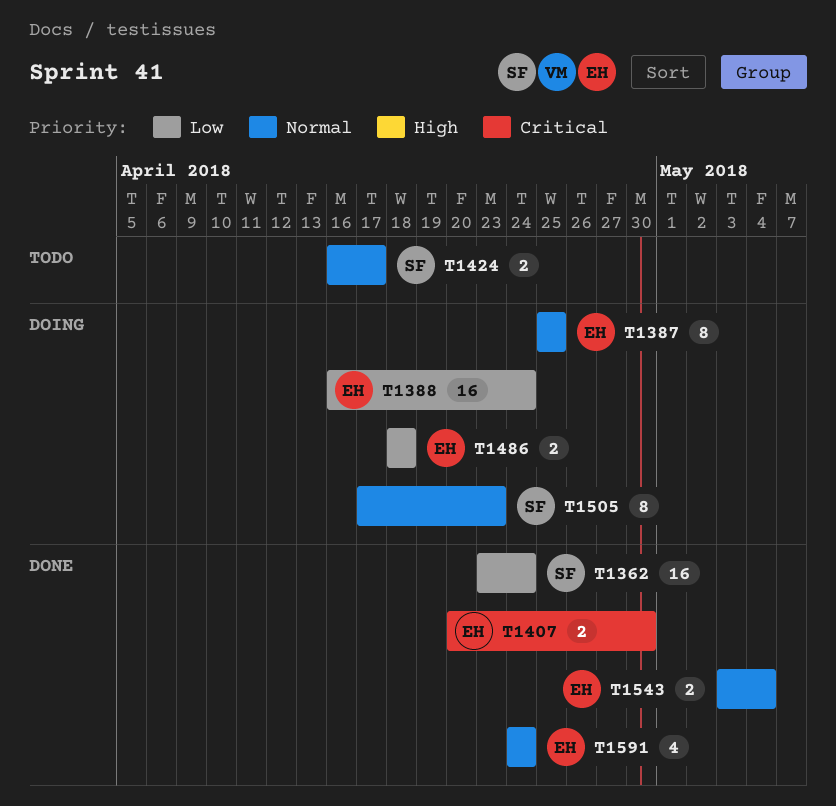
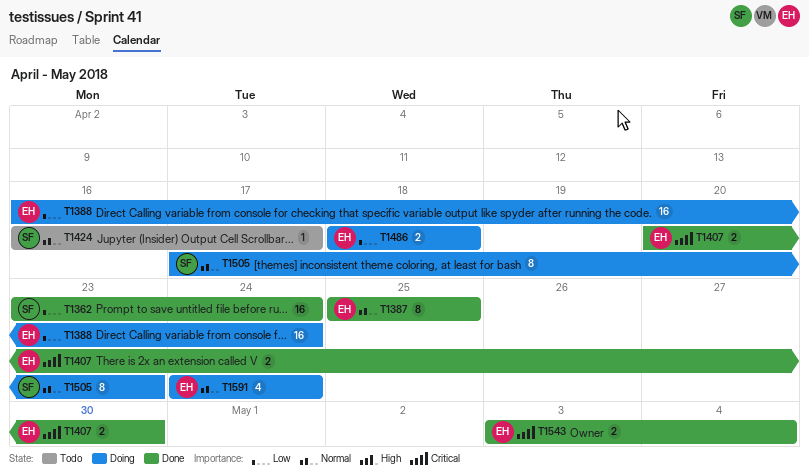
T1387, status: Doing -> Done
T1424, estimate: 2 -> 1
T1543, priority: Normal -> Critical
T1591, status: Done -> Doing

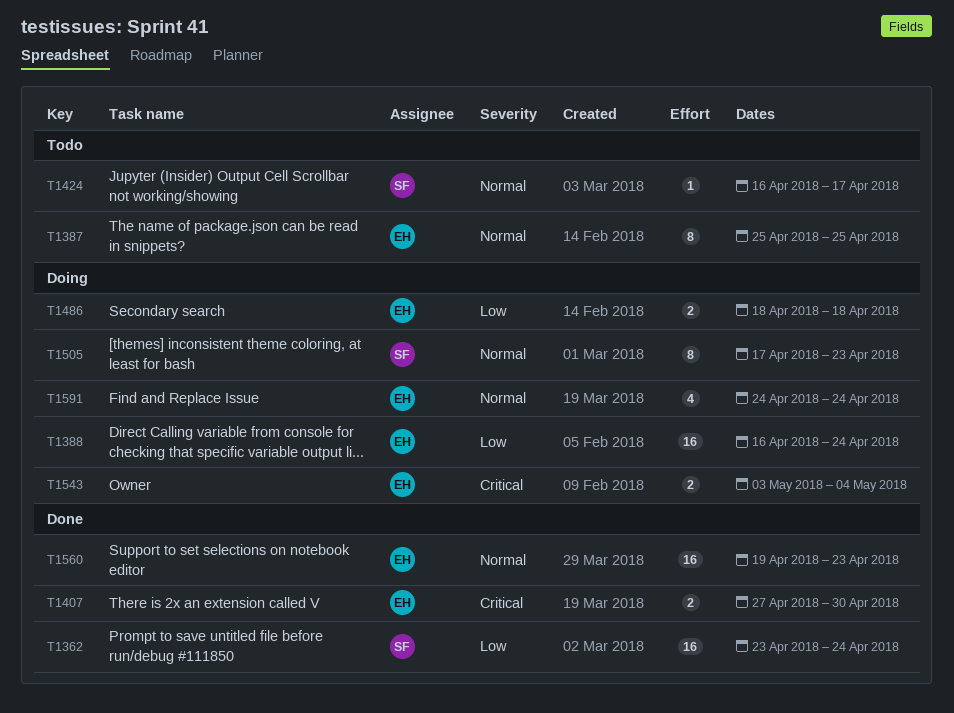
T1387, status: Done -> Todo
T1407, start: Apr 20 -> Apr 27
T1543, status: Done -> Doing
T1560: none -> present

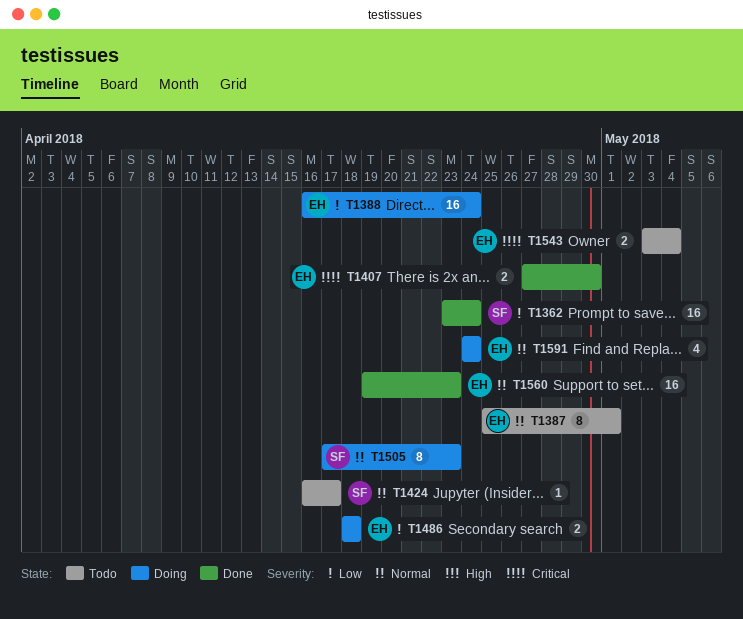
T1387, due: Apr 25 -> May 1
T1543, status: Doing -> Todo

